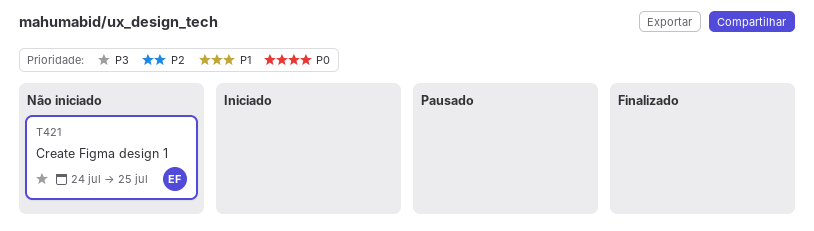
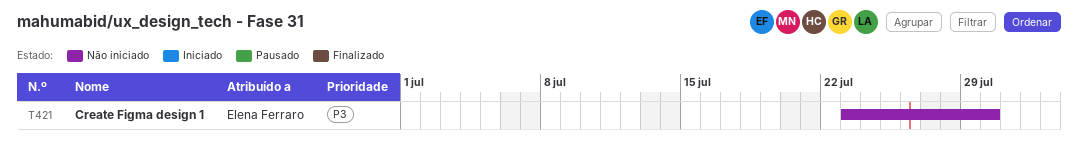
T421, start: Jul 24 -> Jul 23
T421, due: Jul 25 -> Jul 30

